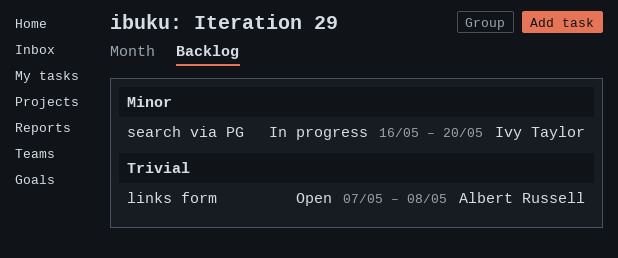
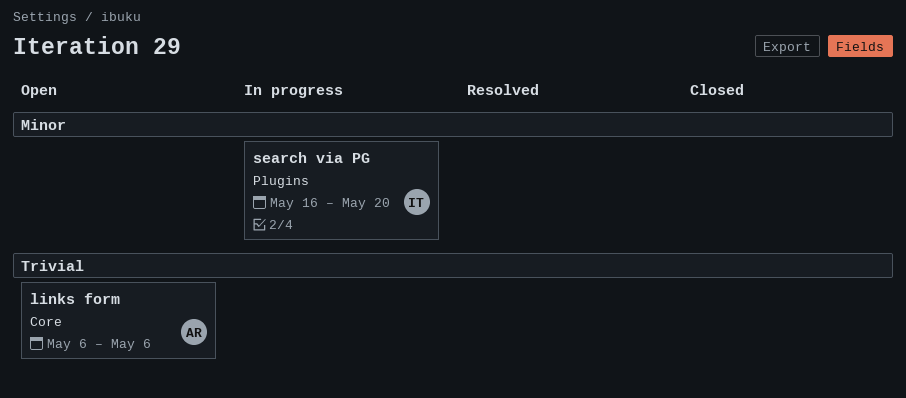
links form, start: May 7 -> May 6
links form, due: May 8 -> May 6

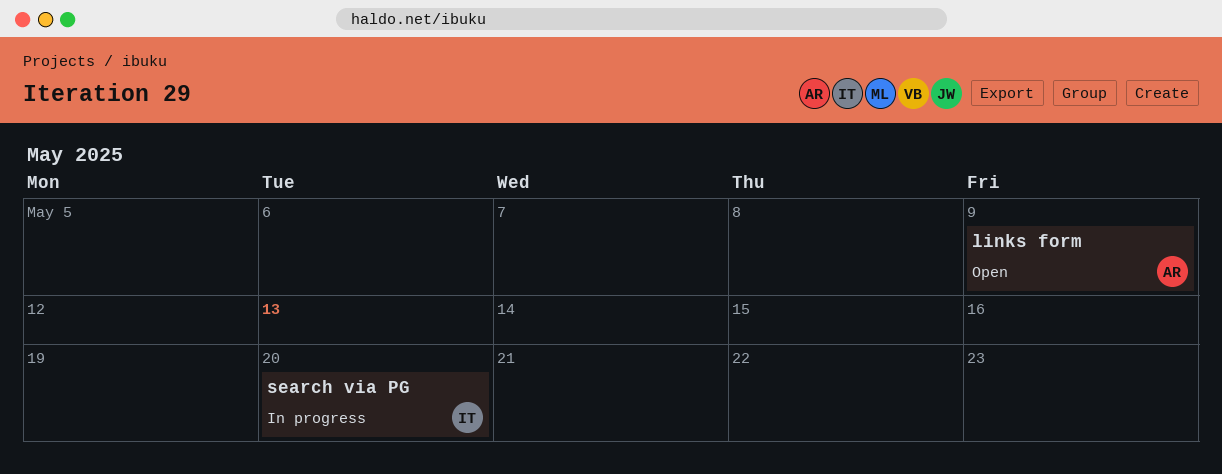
links form, due: May 6 -> May 9

